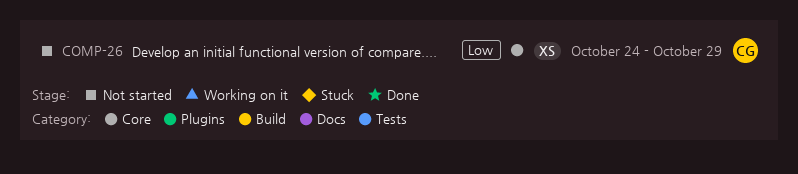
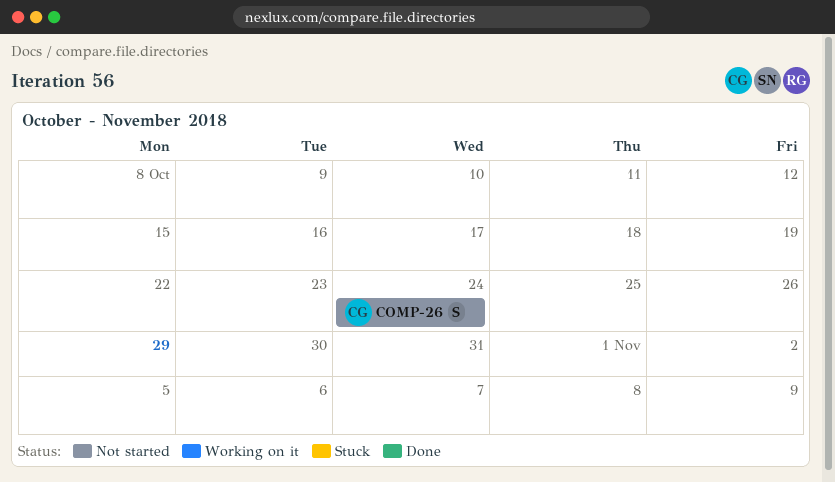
COMP-26, estimate: XS -> S
COMP-26, due: Oct 29 -> Oct 24

